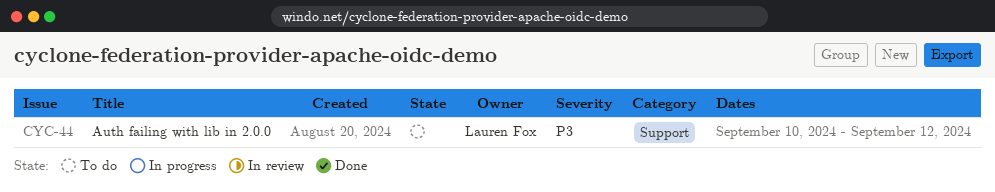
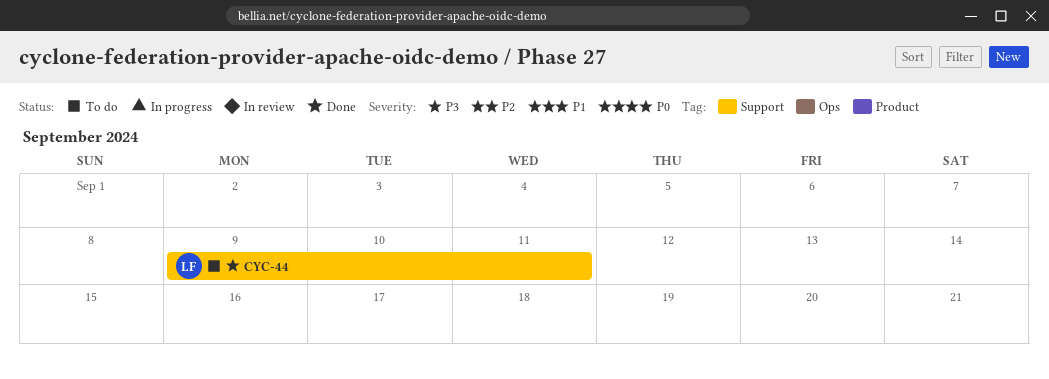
CYC-44, start: Sep 10 -> Sep 9
CYC-44, due: Sep 12 -> Sep 11

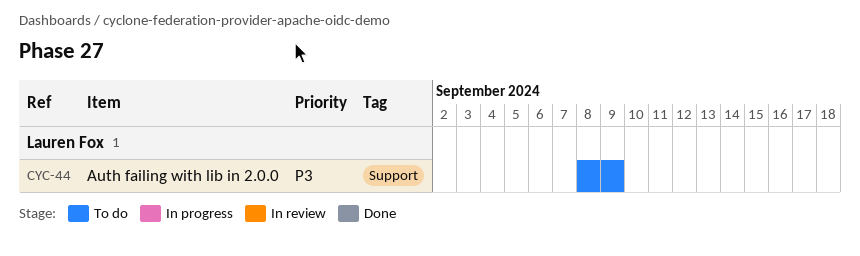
CYC-44, start: Sep 9 -> Sep 8
CYC-44, due: Sep 11 -> Sep 9

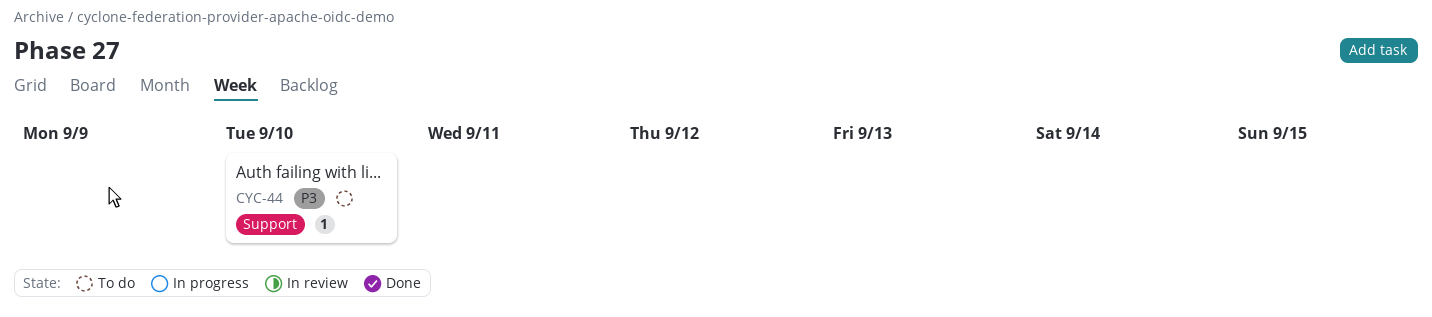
CYC-44, due: Sep 9 -> Sep 10

